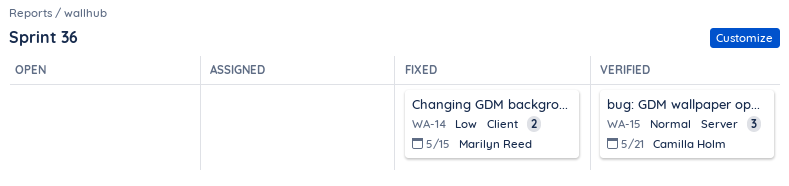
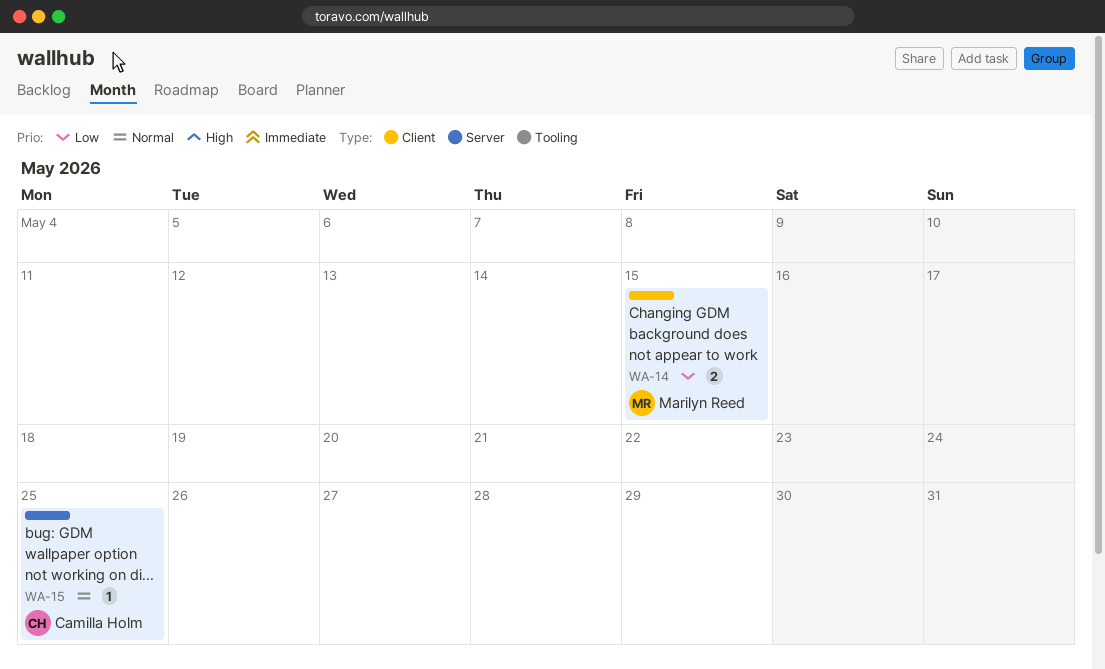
WA-15, estimate: 3 -> 1
WA-15, due: May 21 -> May 25

